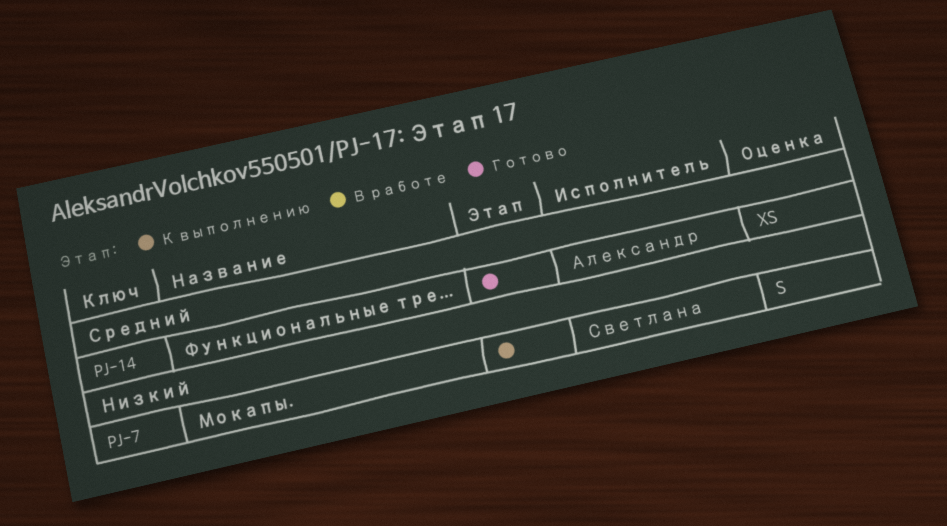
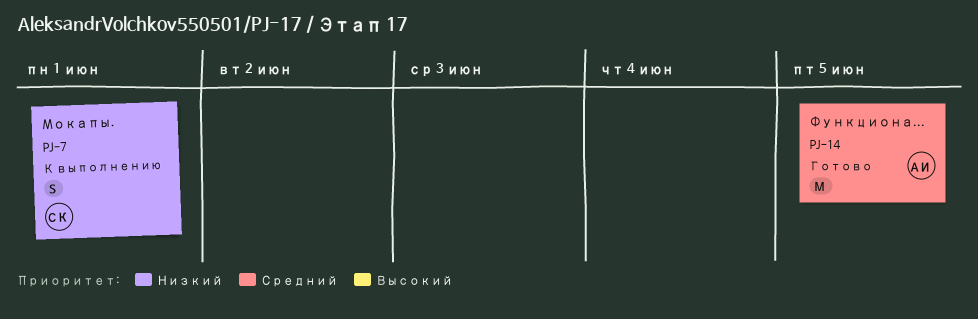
PJ-14, estimate: XS -> M

